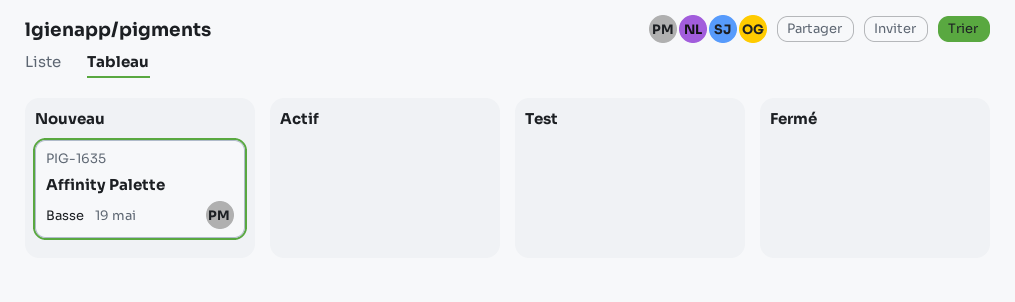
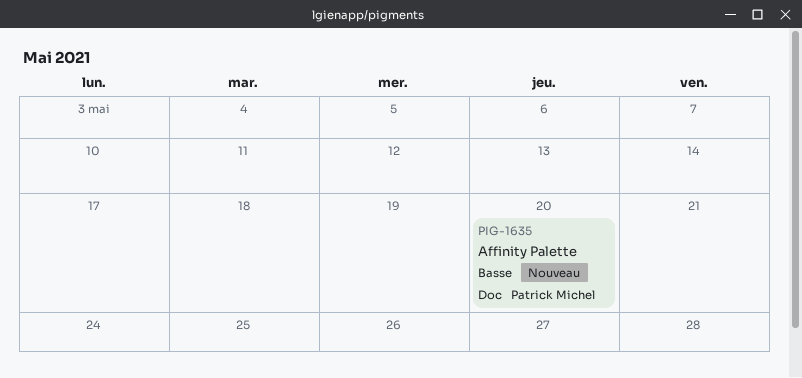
PIG-1635, due: May 19 -> May 20

